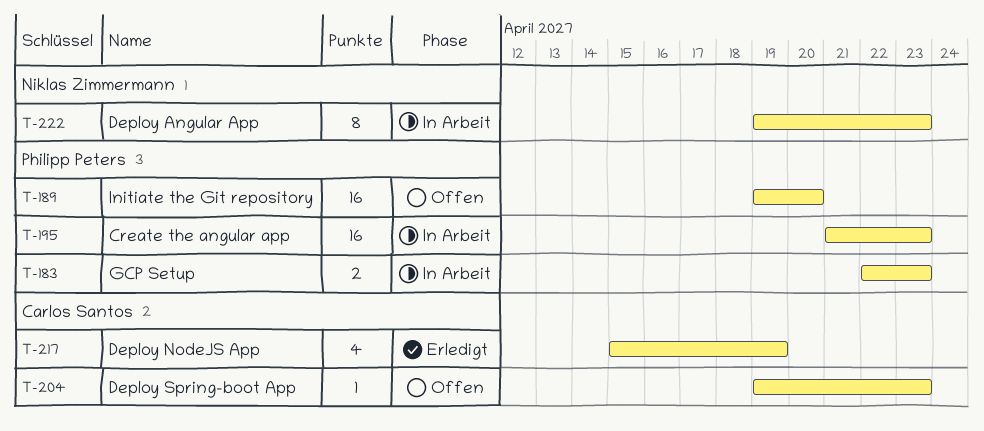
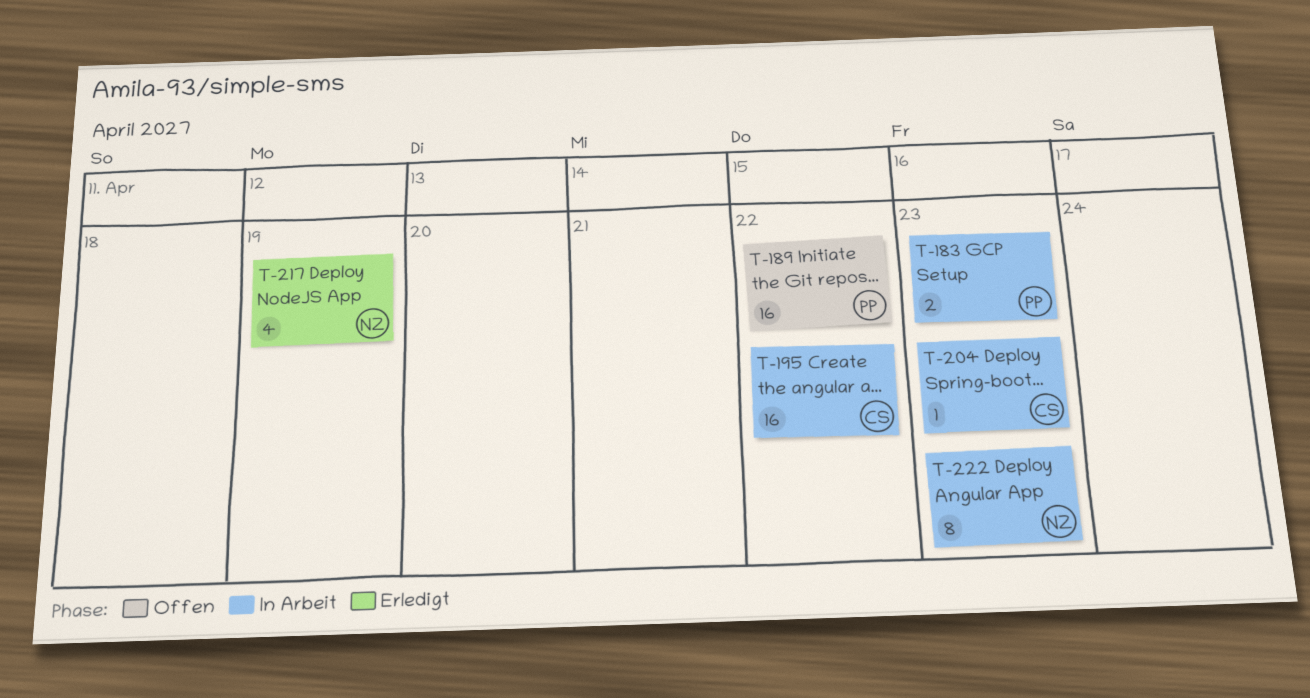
T-189, due: Apr 20 -> Apr 22
T-195, owner: Philipp Peters -> Carlos Santos
T-195, due: Apr 23 -> Apr 22
T-204, status: Offen -> In Arbeit
T-217, owner: Carlos Santos -> Niklas Zimmermann

